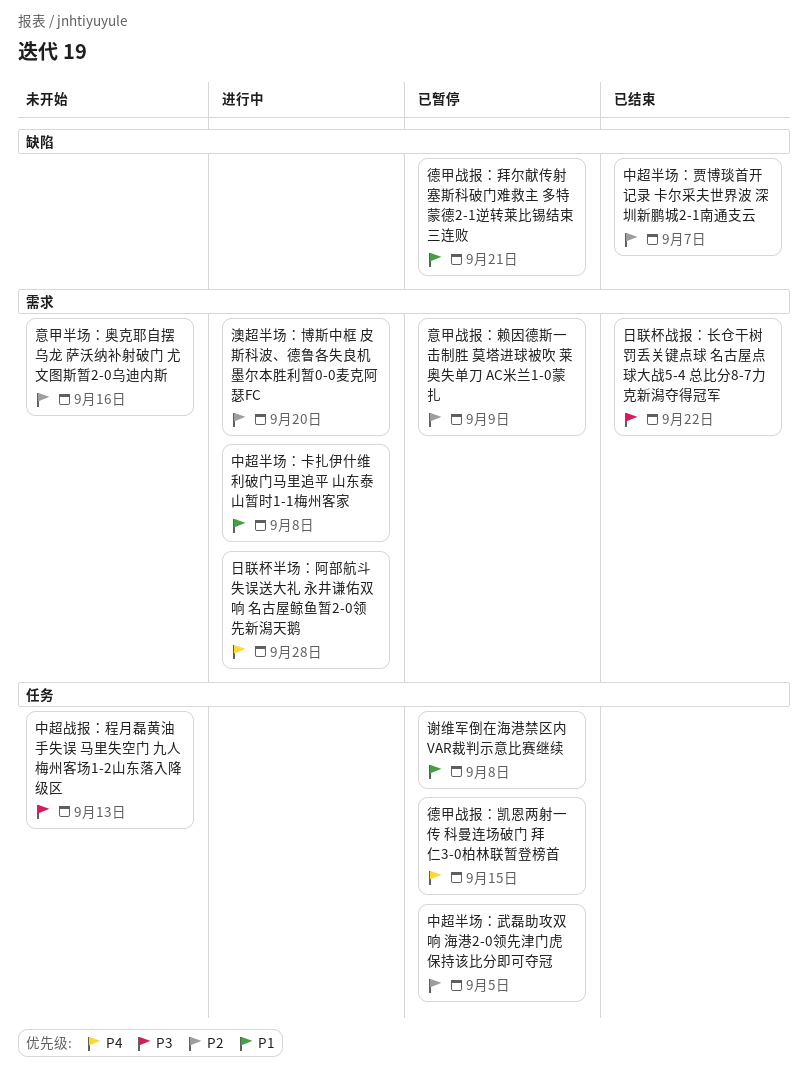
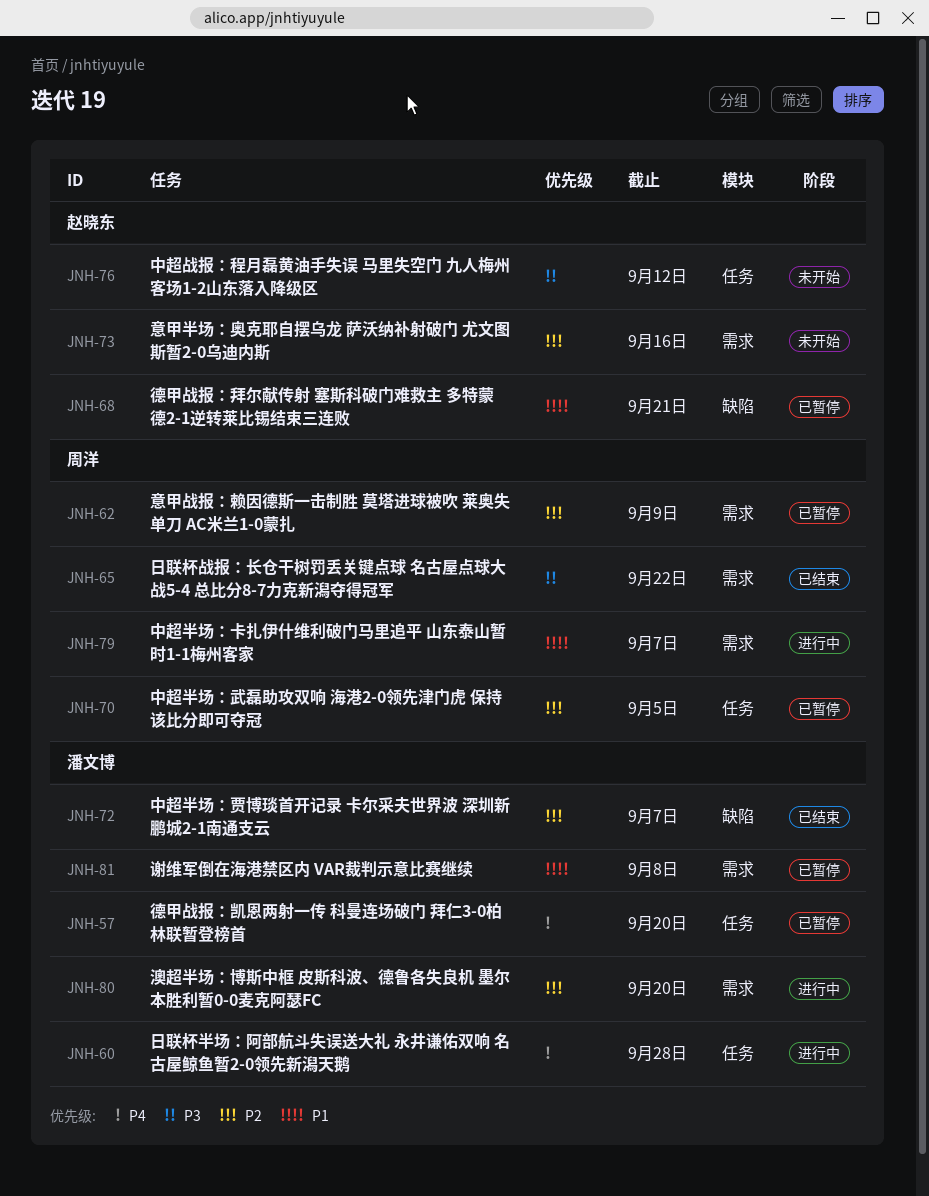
中超半场：卡扎伊什维利破门马里追平 山东泰山暂时1-1梅州客家, due: Sep 8 -> Sep 7
中超战报：程月磊黄油手失误 马里失空门 九人梅州客场1-2山东落入降级区, due: Sep 13 -> Sep 12
德甲战报：凯恩两射一传 科曼连场破门 拜仁3-0柏林联暂登榜首, due: Sep 15 -> Sep 20
日联杯半场：阿部航斗失误送大礼 永井谦佑双响 名古屋鲸鱼暂2-0领先新潟天鹅, label: 需求 -> 任务
谢维军倒在海港禁区内 VAR裁判示意比赛继续, label: 任务 -> 需求

